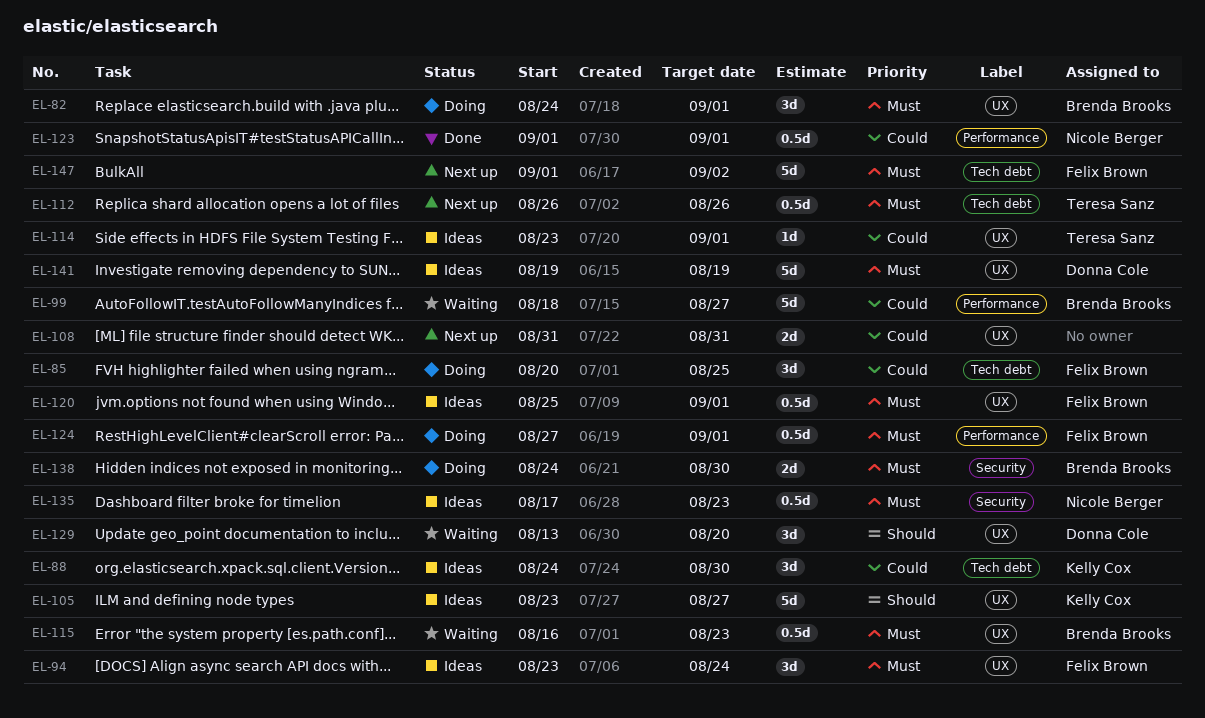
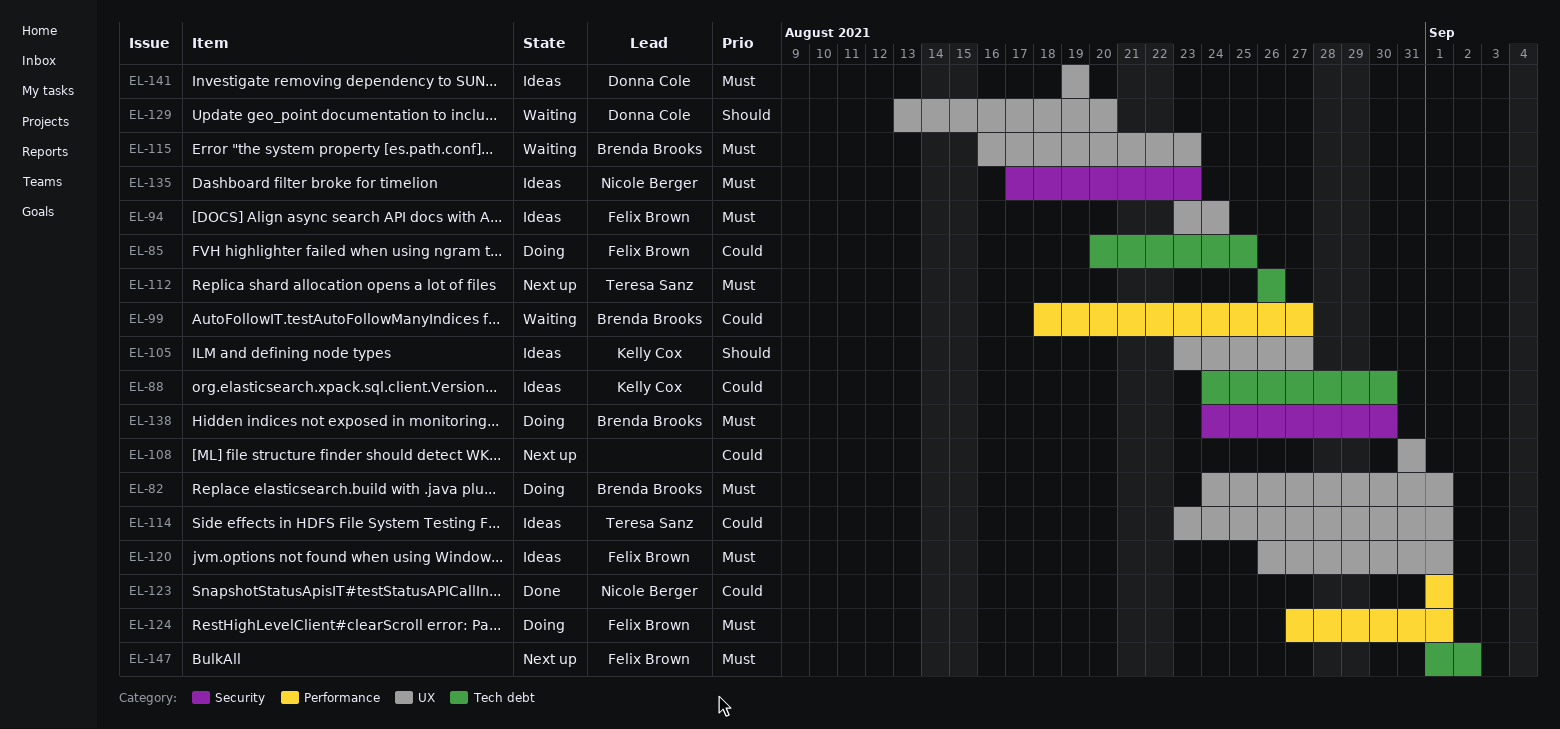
EL-120, start: Aug 25 -> Aug 26

